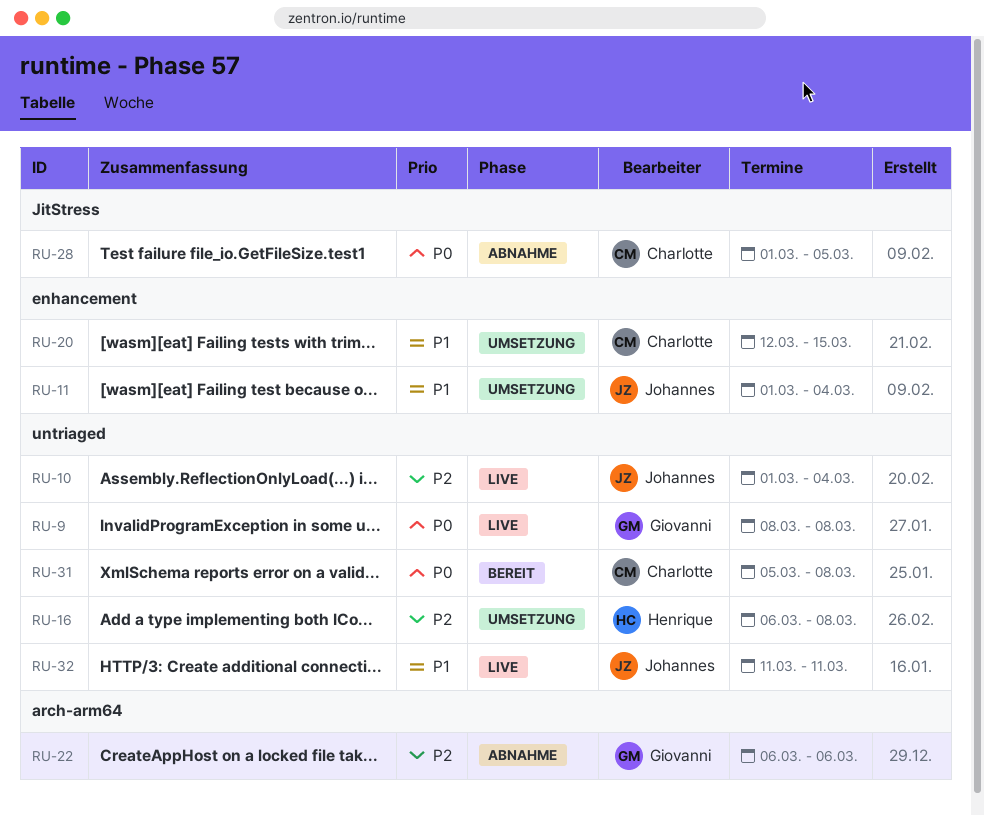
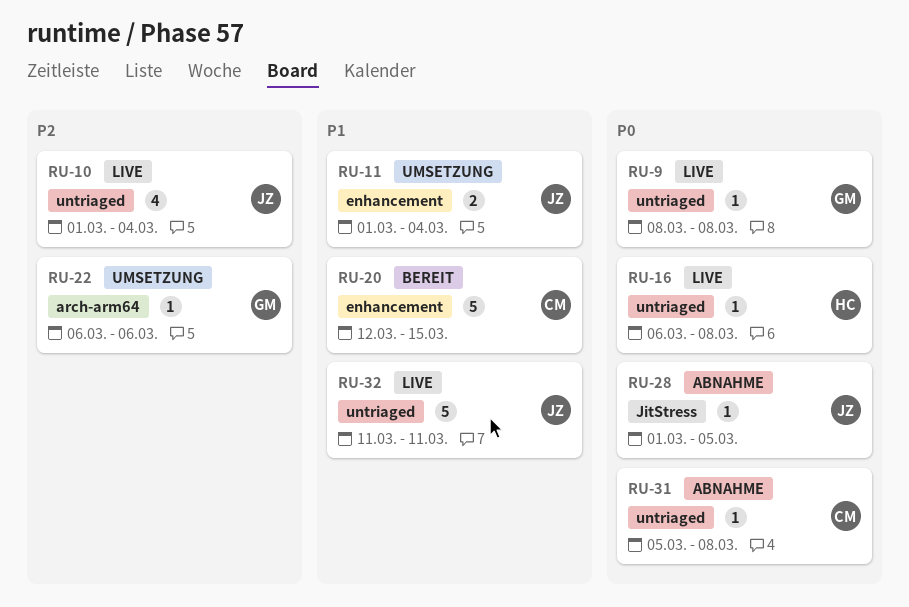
RU-16, status: Umsetzung -> Live
RU-16, priority: P2 -> P0
RU-20, status: Umsetzung -> Bereit
RU-22, status: Abnahme -> Umsetzung
RU-28, owner: Charlotte -> Johannes
RU-31, status: Bereit -> Abnahme

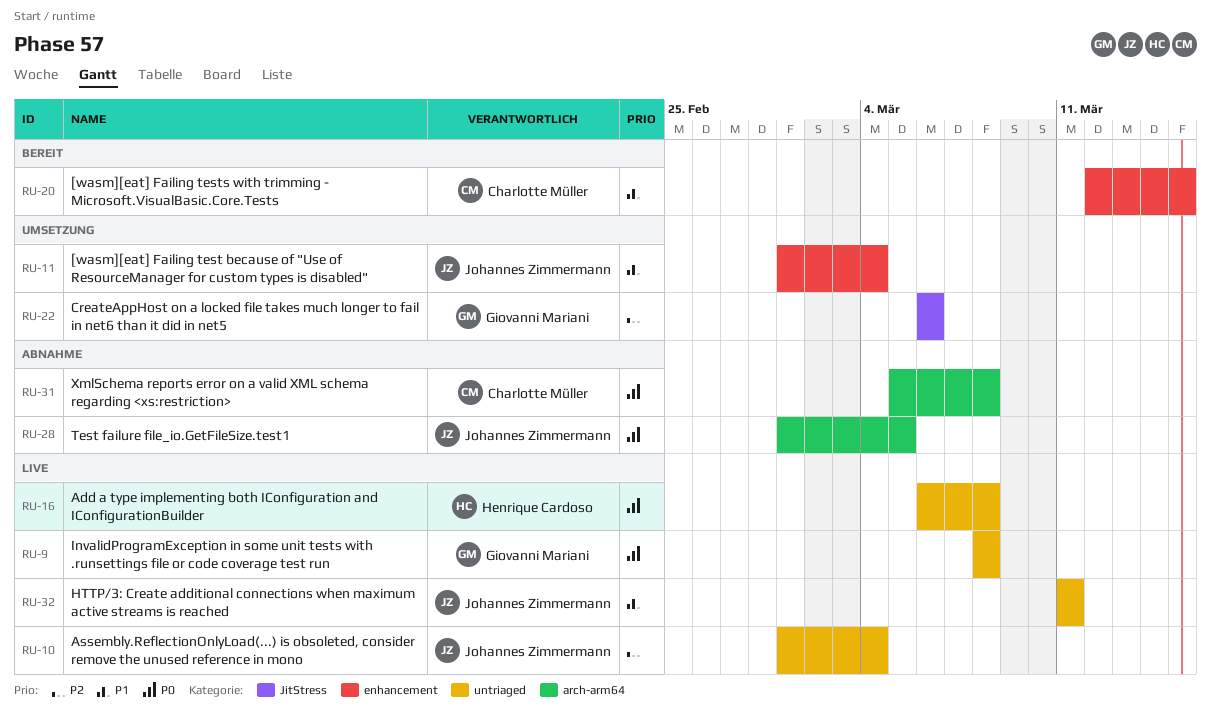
RU-22, label: arch-arm64 -> JitStress
RU-28, label: JitStress -> arch-arm64
RU-31, label: untriaged -> arch-arm64

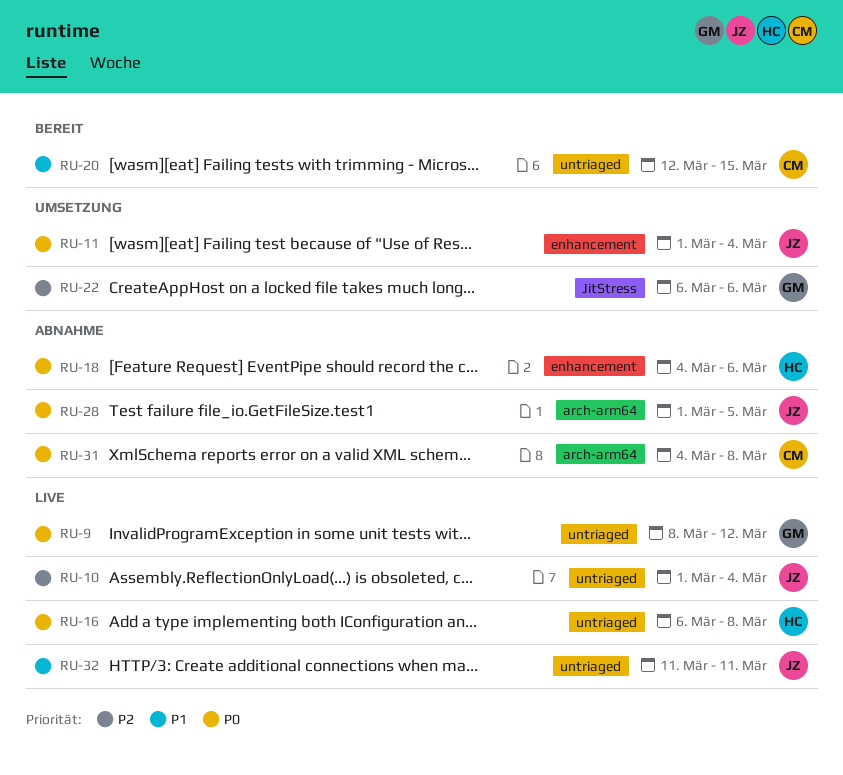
RU-9, due: Mar 8 -> Mar 12
RU-11, priority: P1 -> P0
RU-18: none -> present
RU-20, label: enhancement -> untriaged
RU-31, start: Mar 5 -> Mar 4

